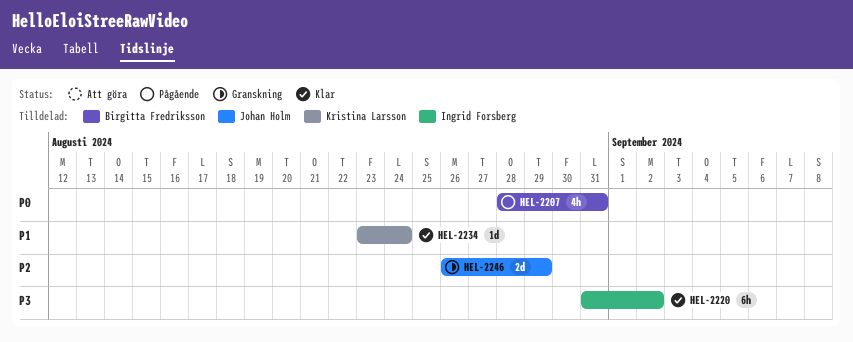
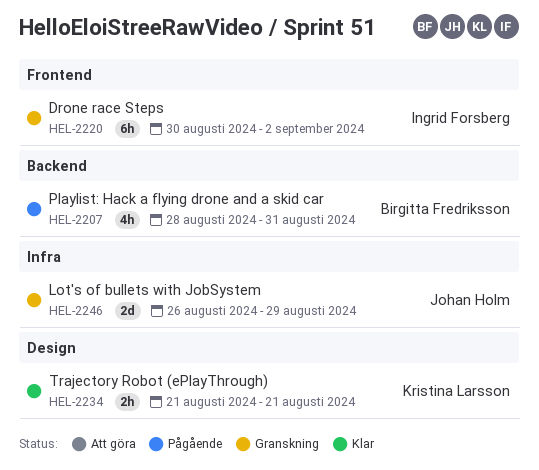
HEL-2220, status: Klar -> Granskning
HEL-2220, start: Aug 31 -> Aug 30
HEL-2234, estimate: 1d -> 2h
HEL-2234, start: Aug 23 -> Aug 21
HEL-2234, due: Aug 24 -> Aug 21

